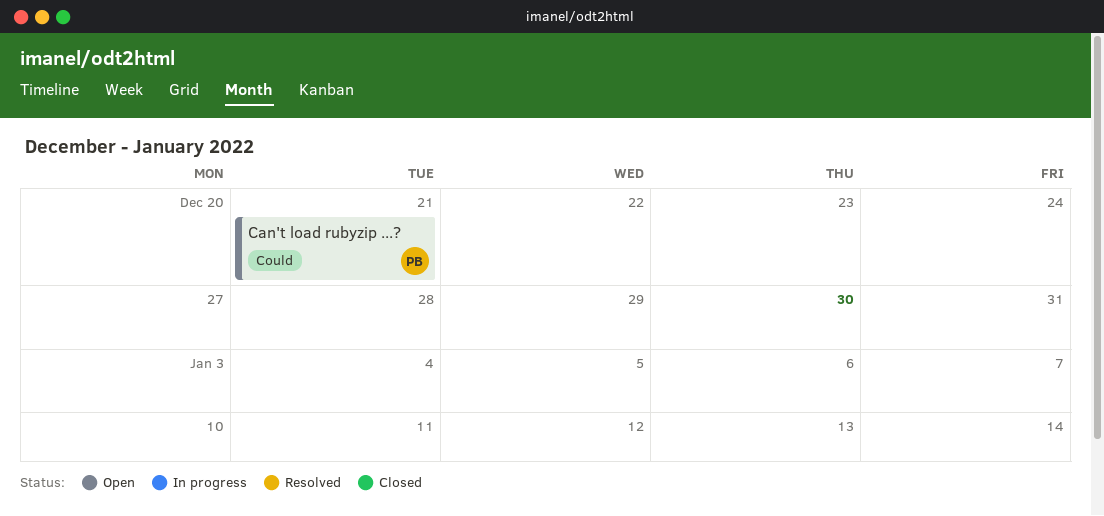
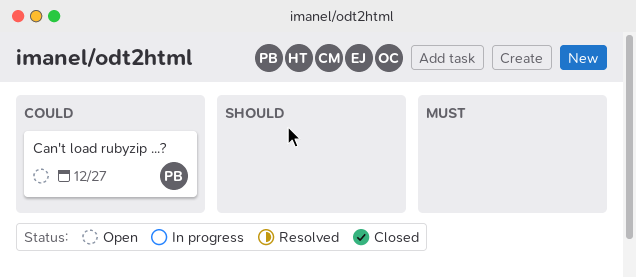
Can't load rubyzip ...?, due: Dec 21 -> Dec 27

